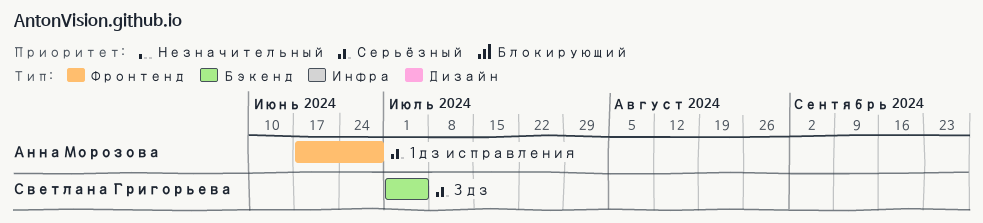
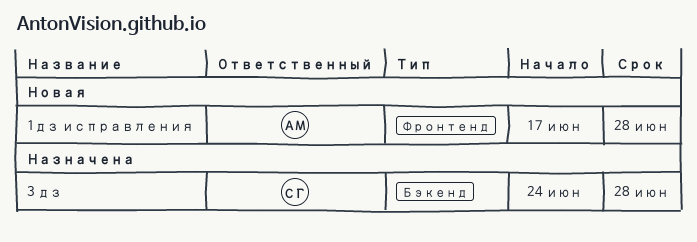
3 дз, start: Jul 1 -> Jun 24
3 дз, due: Jul 5 -> Jun 28

